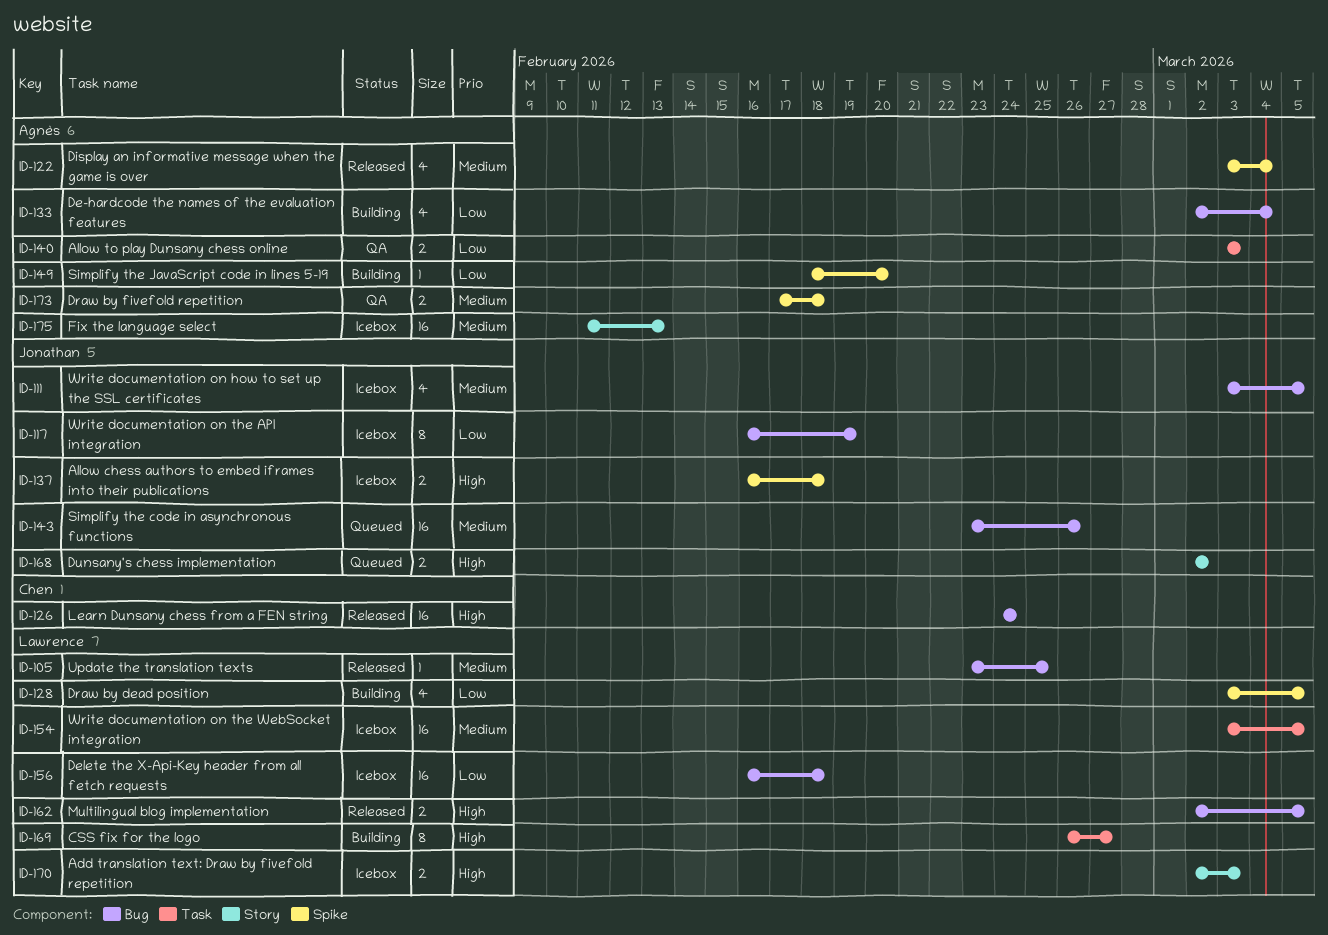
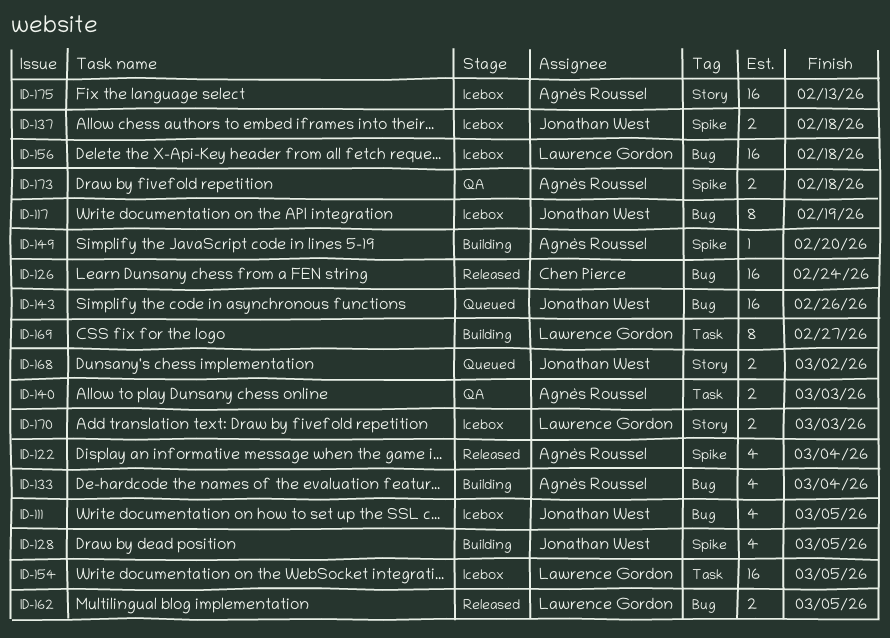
ID-105: present -> none
ID-128, owner: Lawrence Gordon -> Jonathan West

